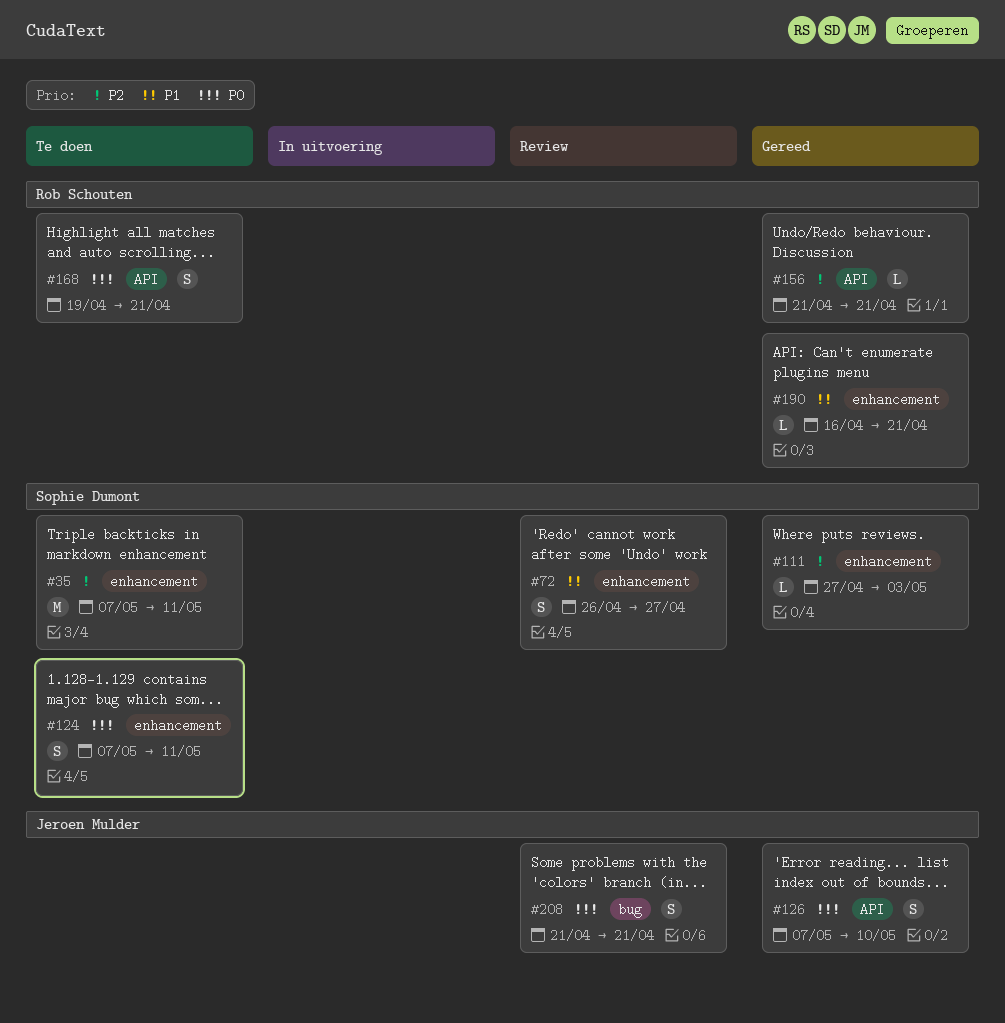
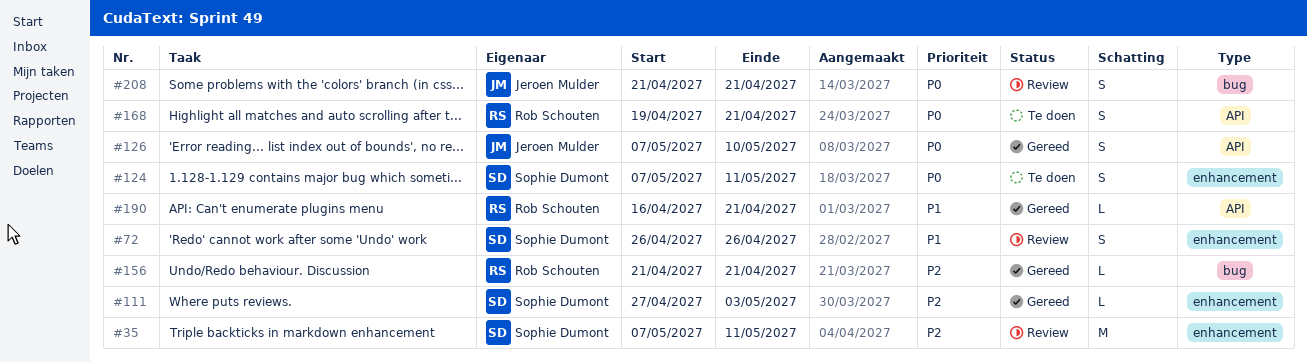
#35, status: Te doen -> Review
#72, due: Apr 27 -> Apr 26
#156, label: API -> bug
#190, label: enhancement -> API

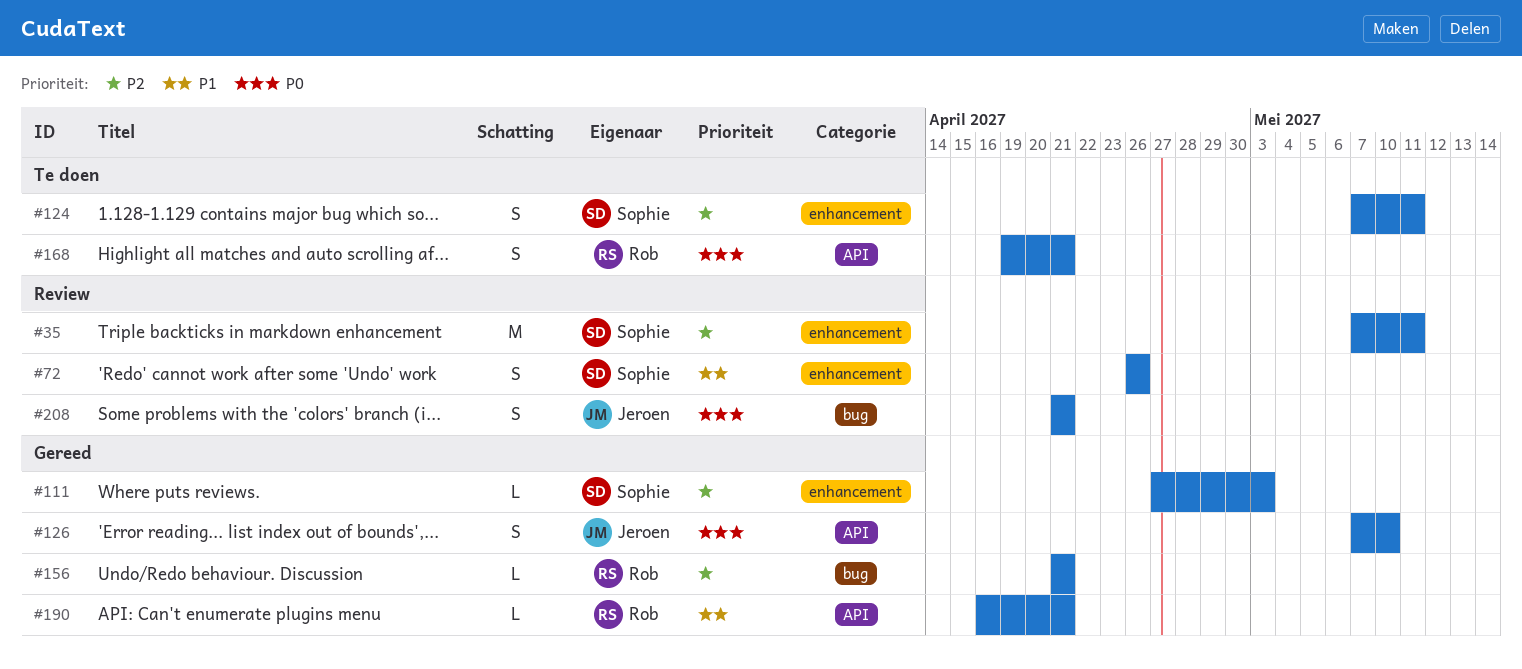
#124, priority: P0 -> P2

